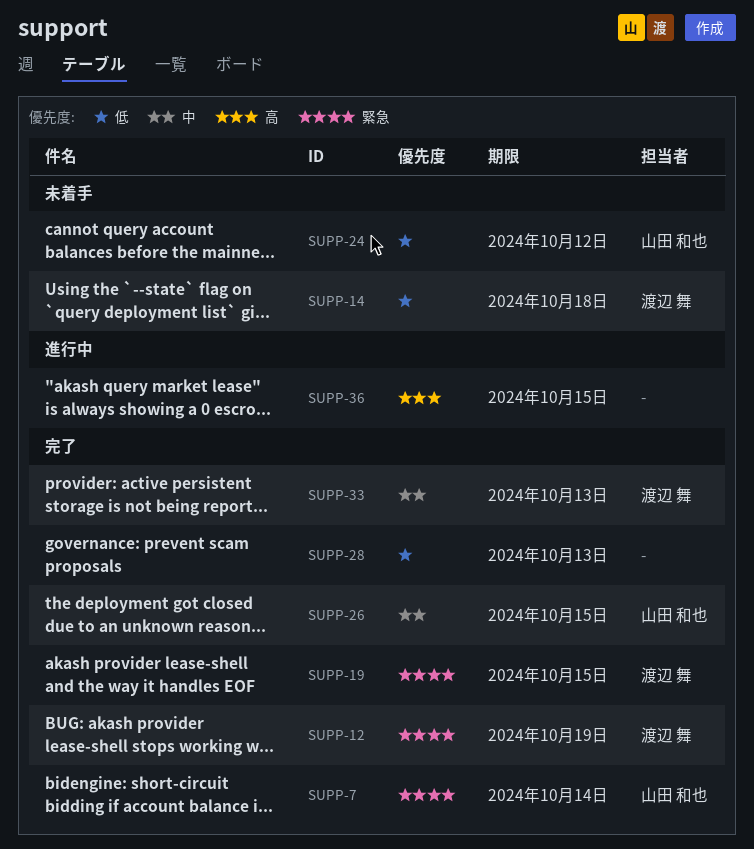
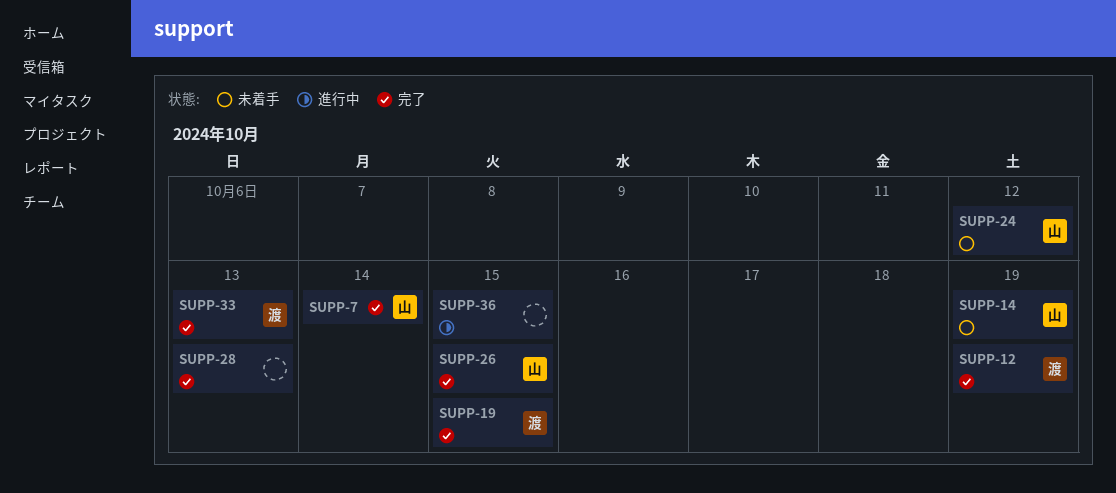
SUPP-14, owner: 渡辺 舞 -> 山田 和也
SUPP-14, due: Oct 18 -> Oct 19

